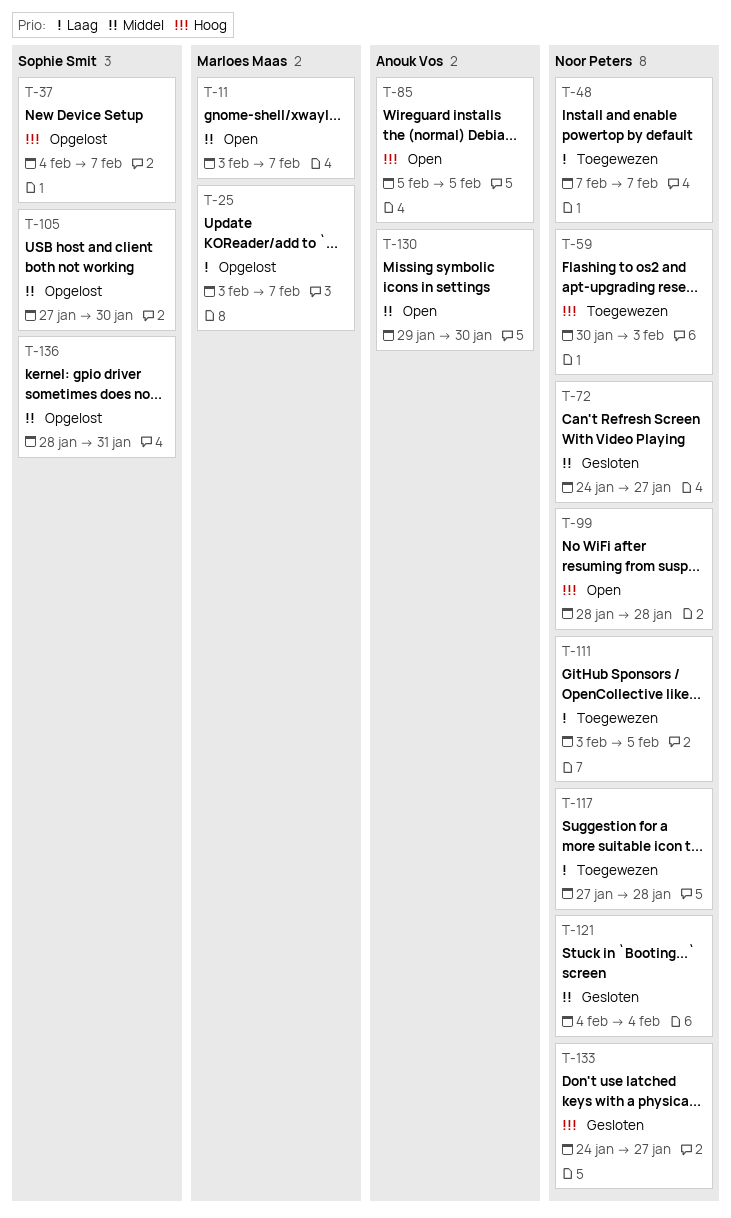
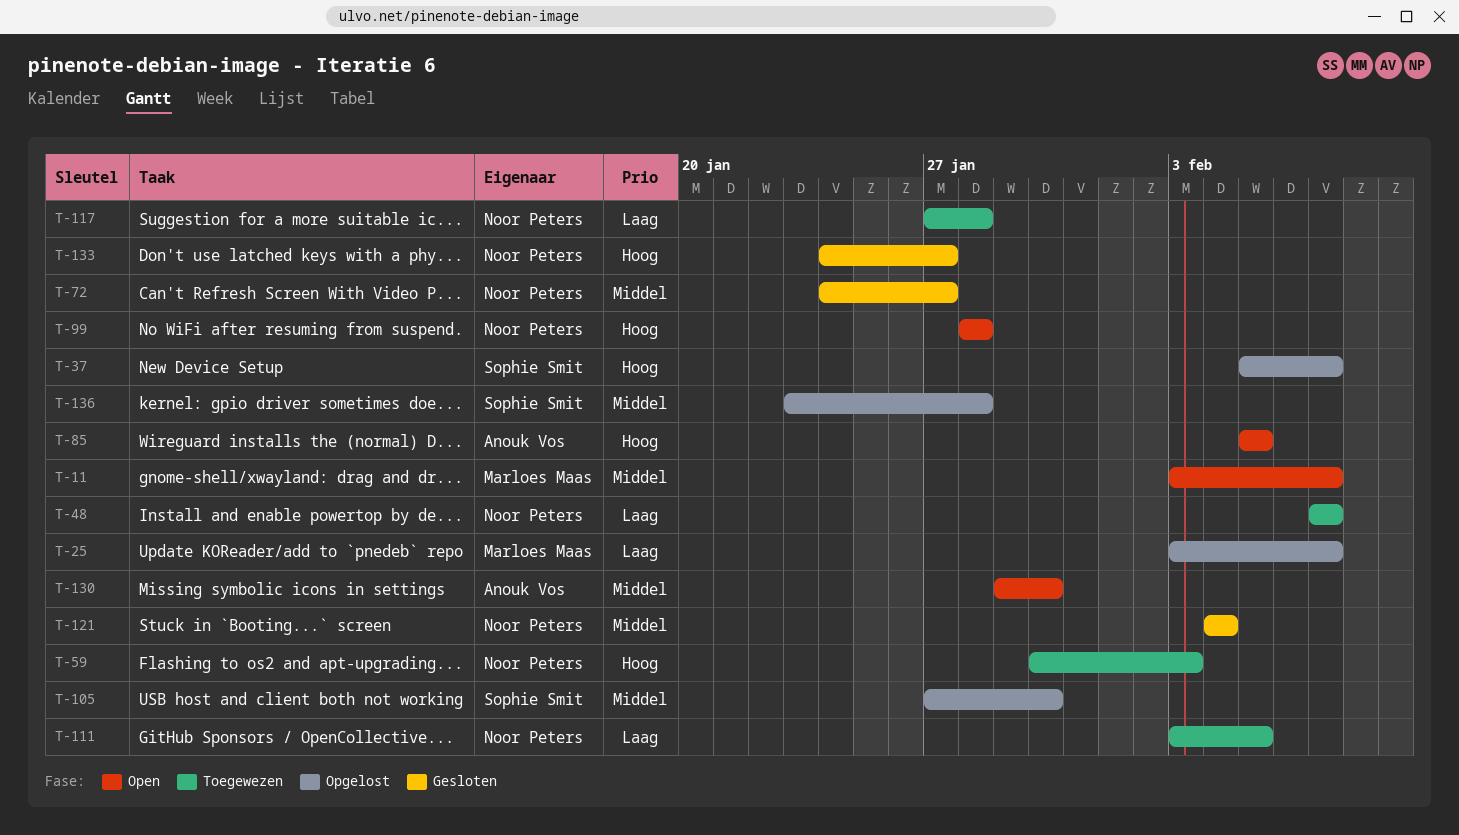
T-37, start: Feb 4 -> Feb 5
T-136, start: Jan 28 -> Jan 23
T-136, due: Jan 31 -> Jan 28

